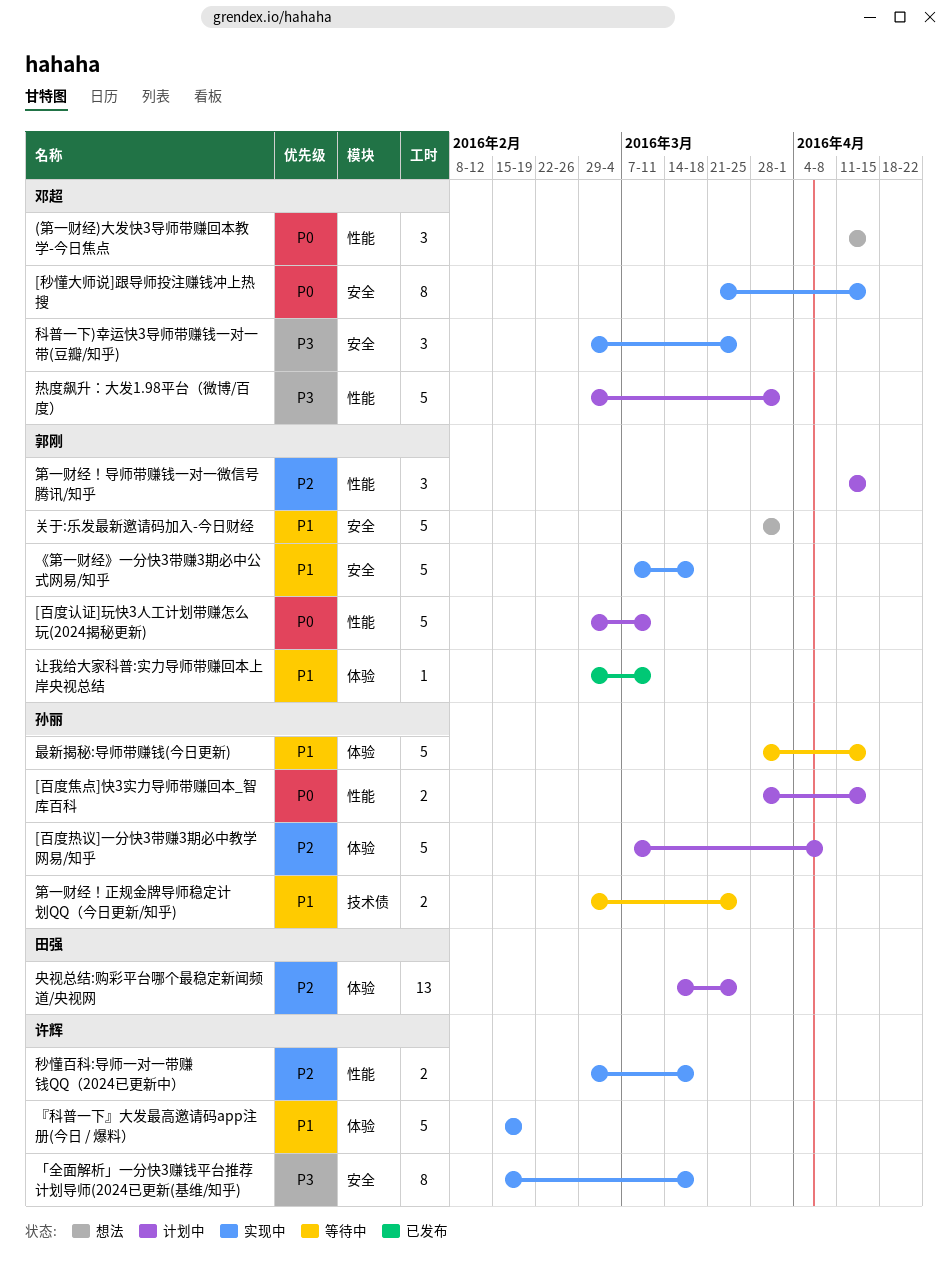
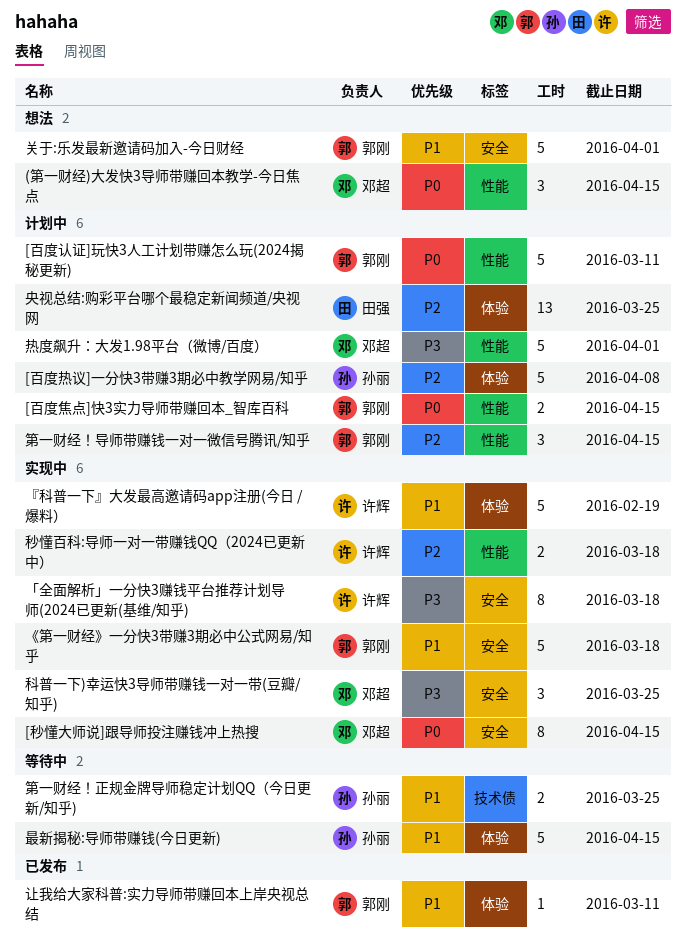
[百度焦点]快3实力导师带赚回本_智库百科, owner: 孙丽 -> 郭刚

